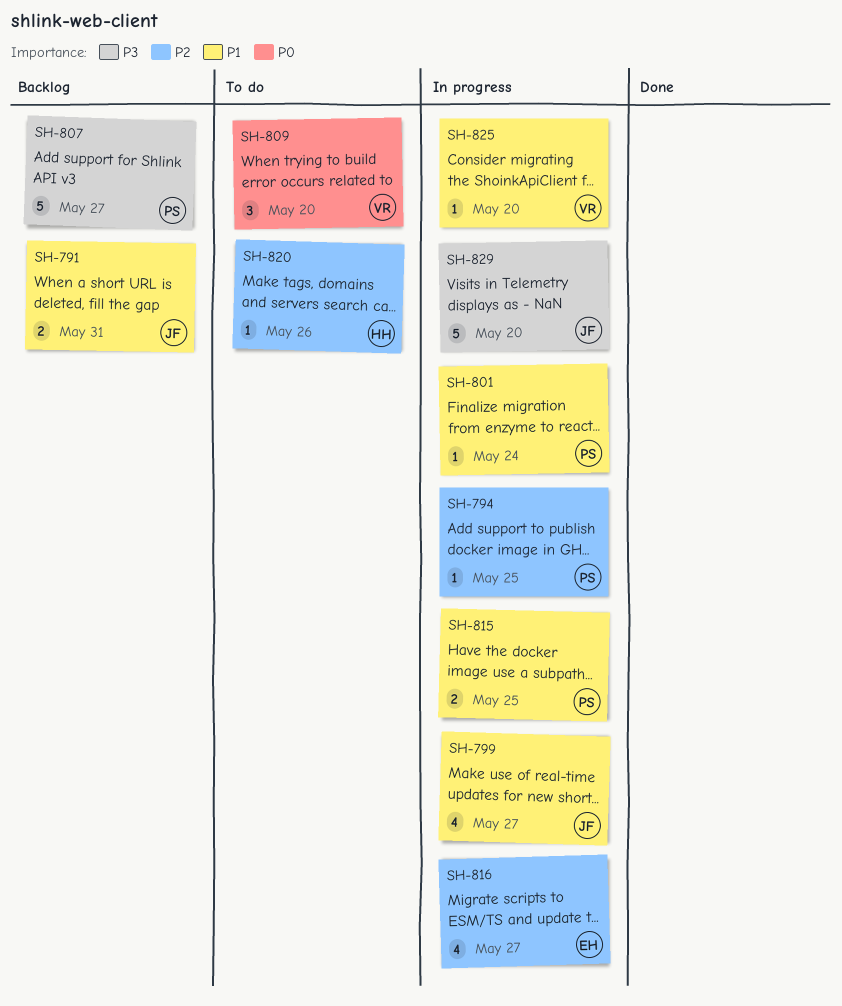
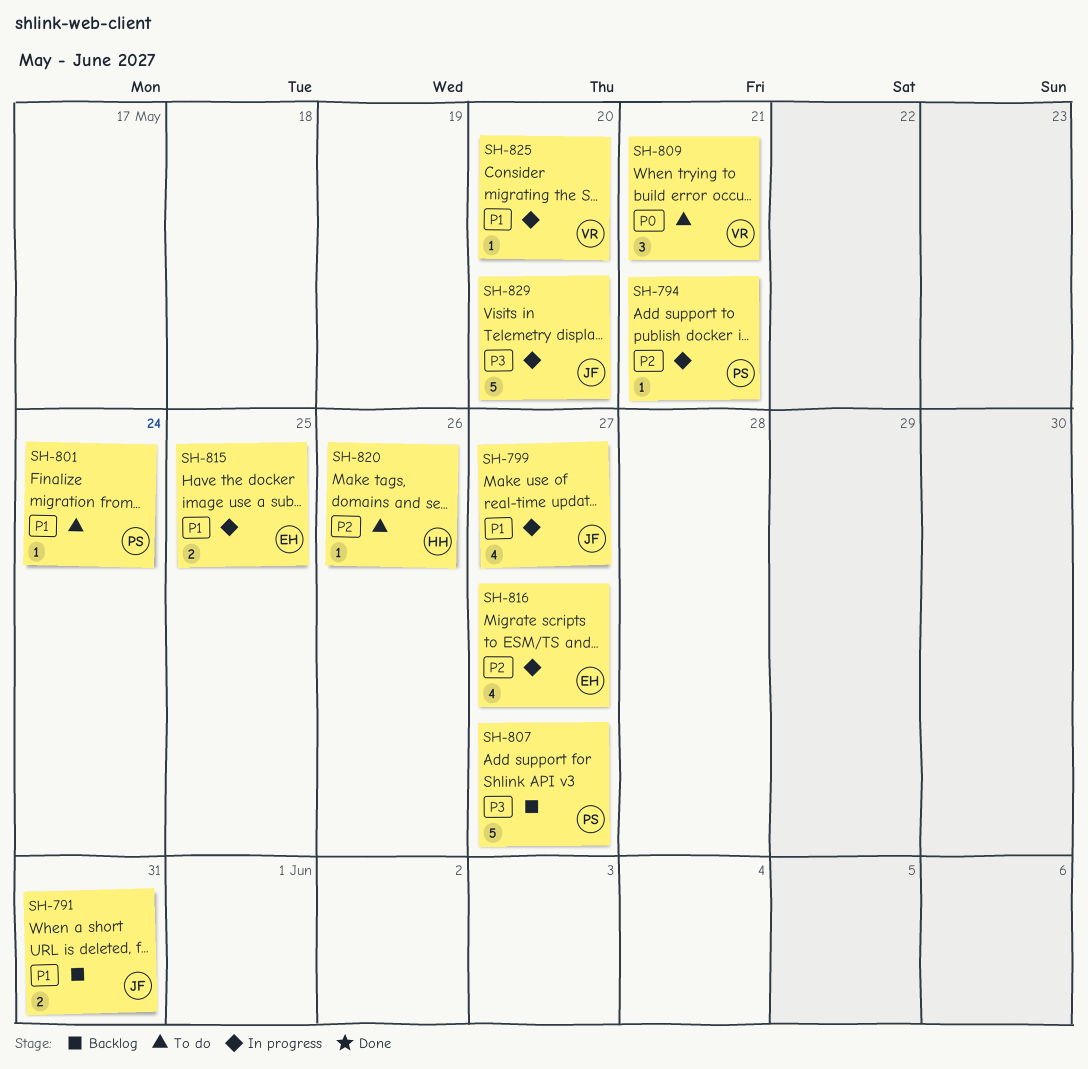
SH-794, due: May 25 -> May 21
SH-801, status: In progress -> To do
SH-809, due: May 20 -> May 21
SH-815, owner: PS -> EH

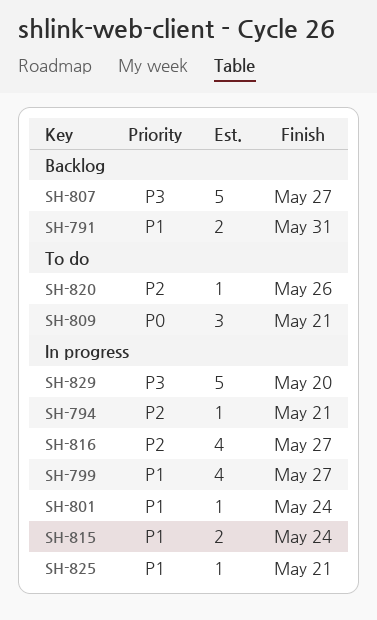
SH-801, status: To do -> In progress
SH-815, due: May 25 -> May 24
SH-825, due: May 20 -> May 21

